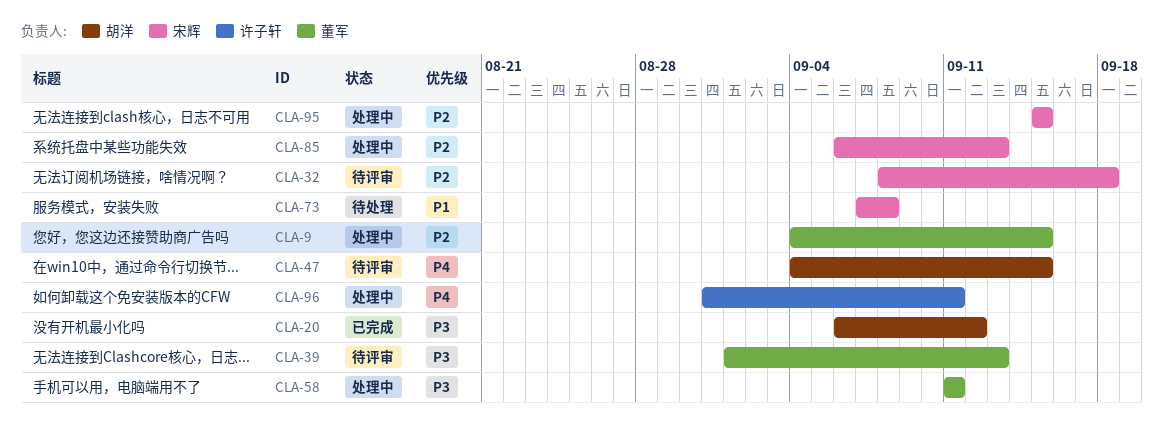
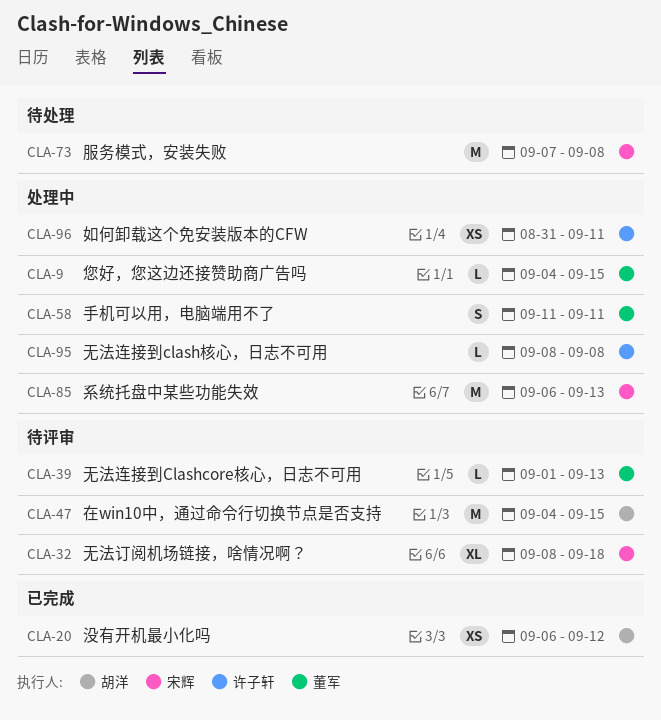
CLA-95, owner: 宋辉 -> 许子轩
CLA-95, start: Sep 15 -> Sep 8
CLA-95, due: Sep 15 -> Sep 8

